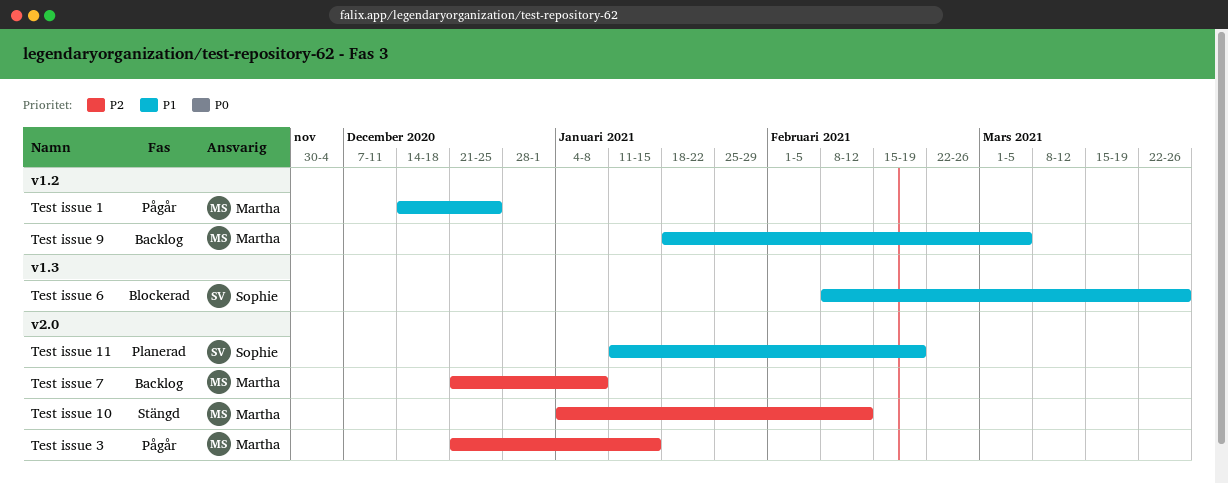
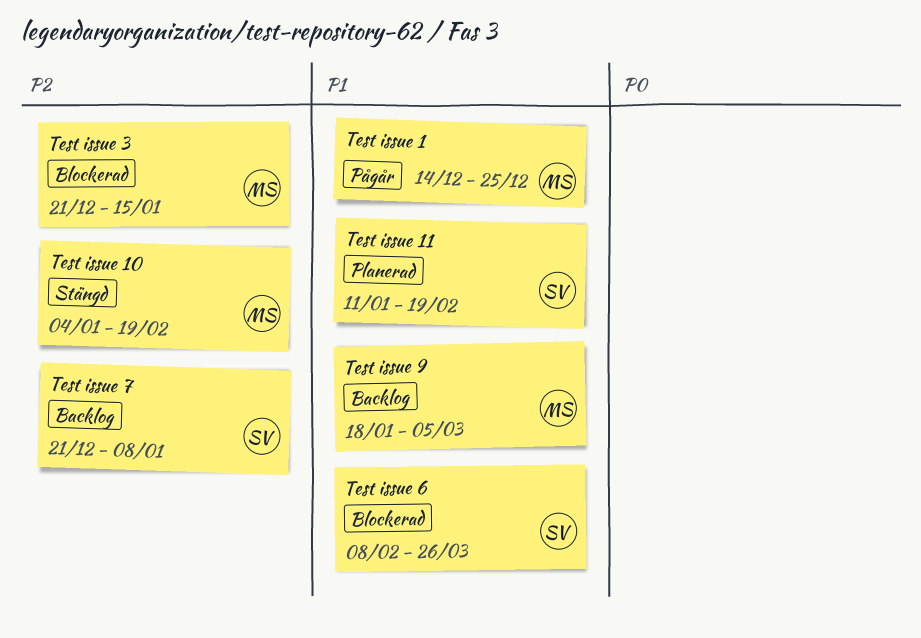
Test issue 10, due: Feb 12 -> Feb 19
Test issue 3, status: Pågår -> Blockerad
Test issue 7, owner: Martha -> Sophie

